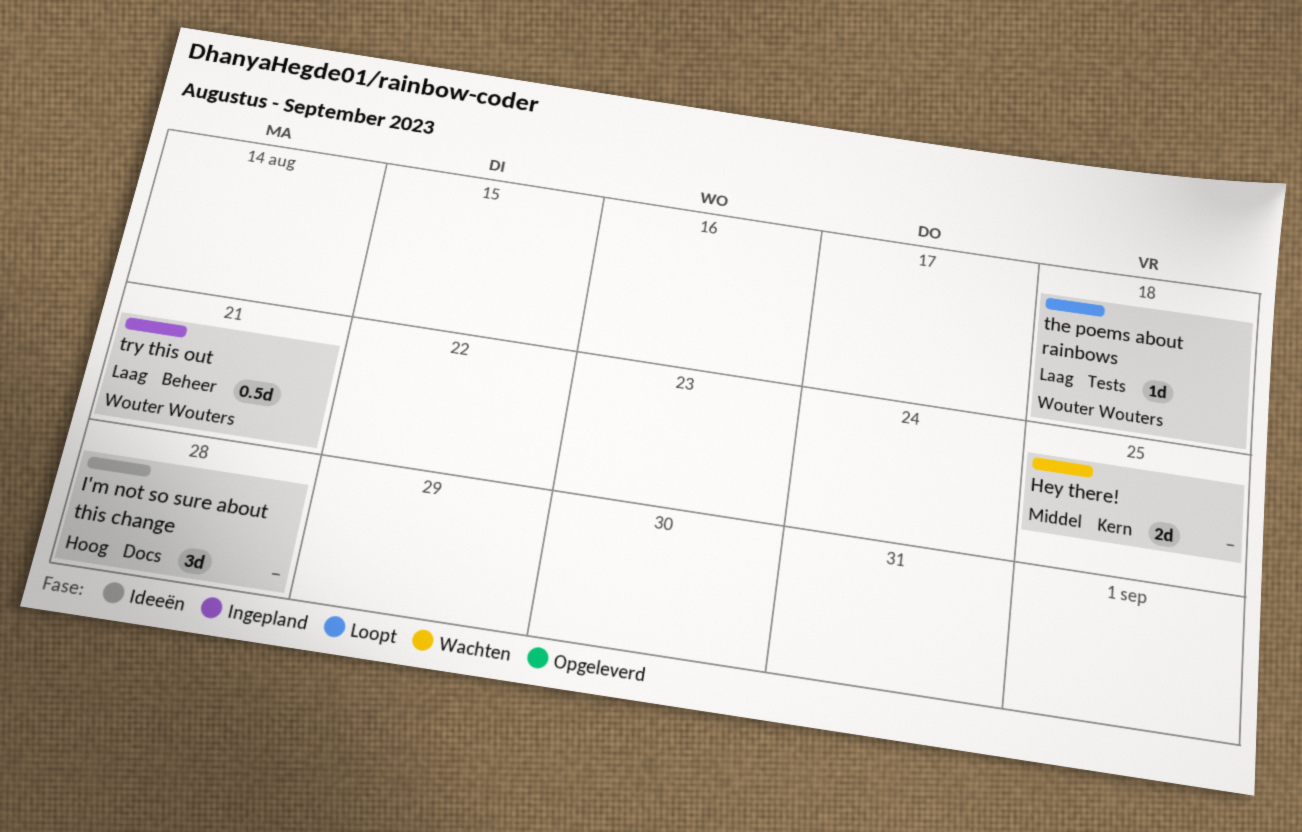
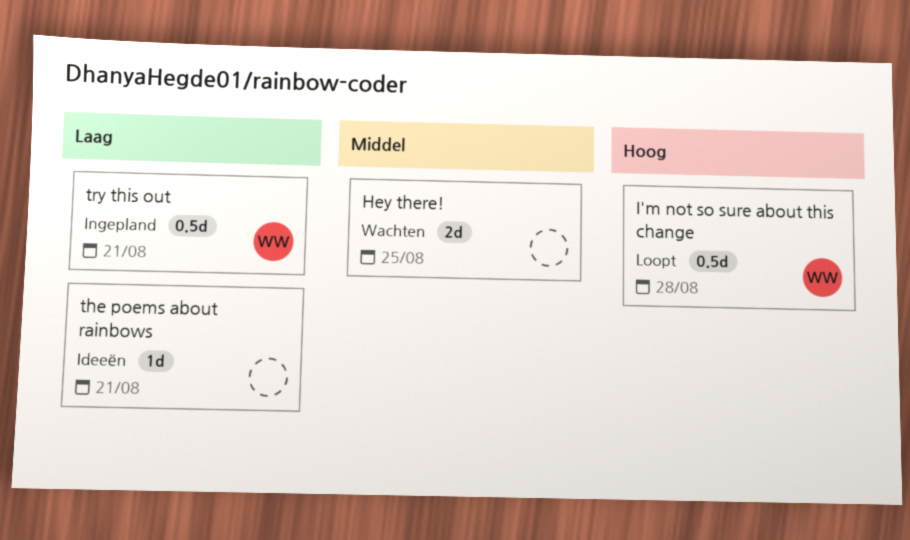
I'm not so sure about this change, status: Ideeën -> Loopt
I'm not so sure about this change, owner: none -> Wouter Wouters
I'm not so sure about this change, estimate: 3d -> 0.5d
the poems about rainbows, status: Loopt -> Ideeën
the poems about rainbows, owner: Wouter Wouters -> none
the poems about rainbows, due: Aug 18 -> Aug 21

